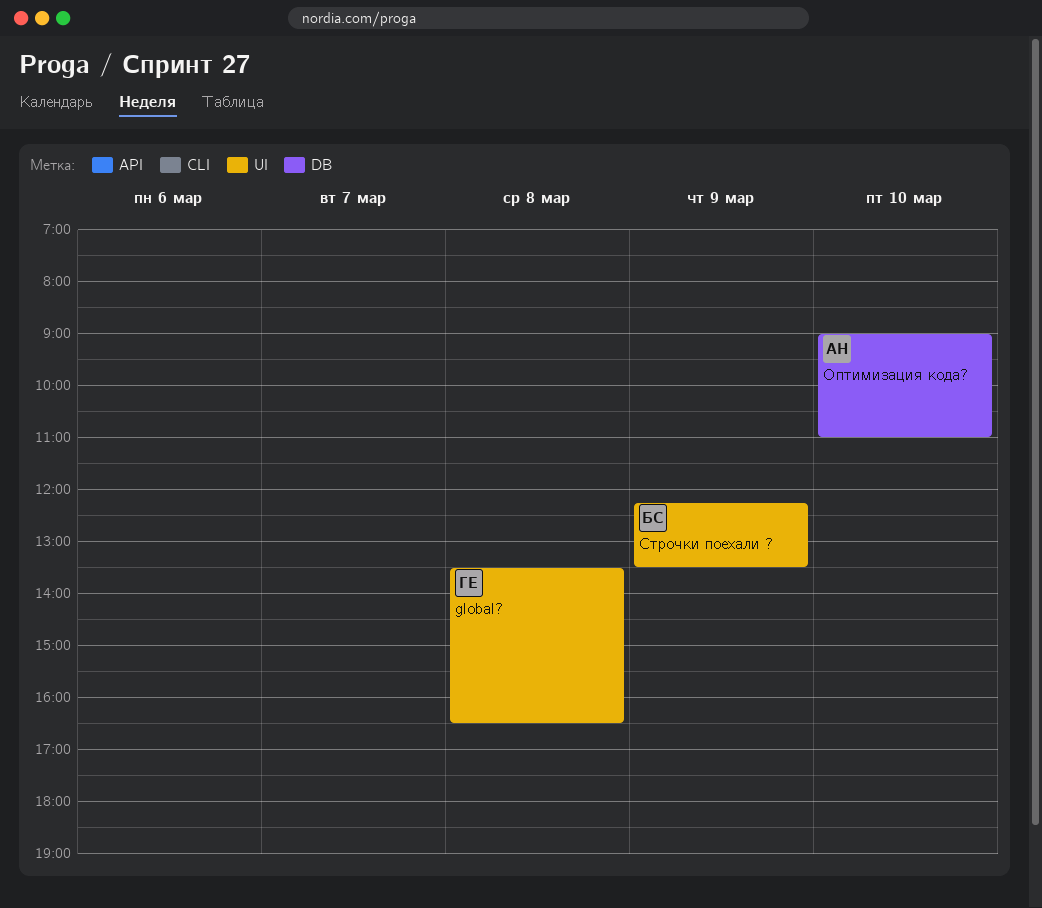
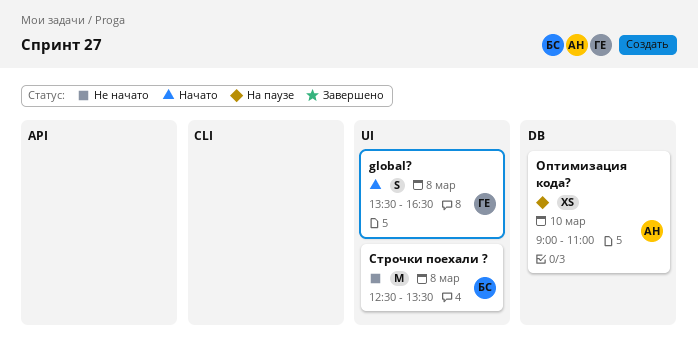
Строчки поехали ?, day: Mar 9 -> Mar 8
Строчки поехали ?, begins: 12:15 -> 12:30

